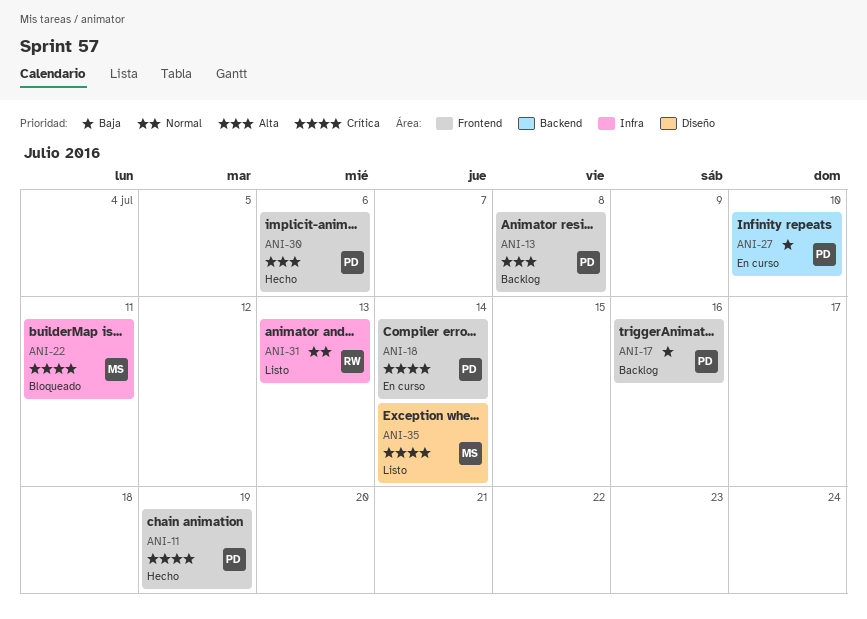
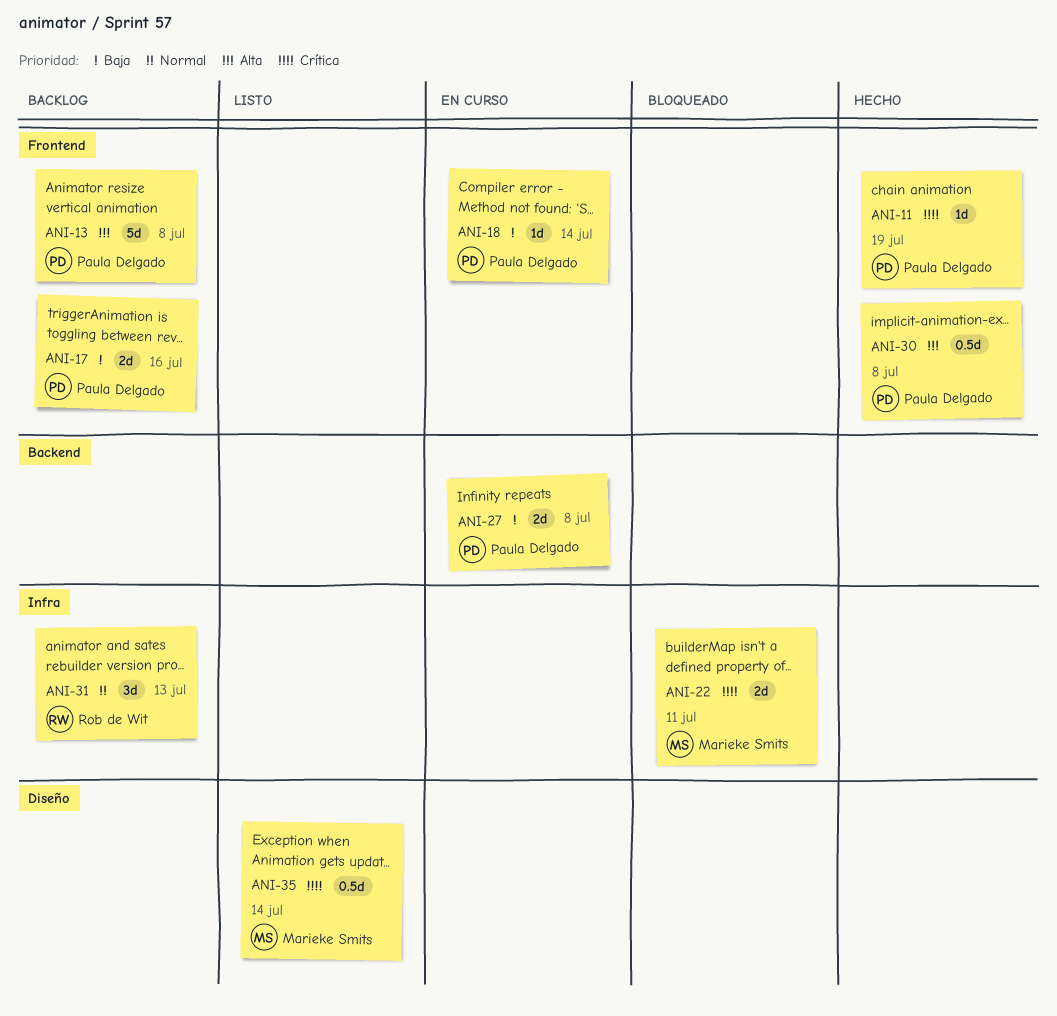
ANI-18, priority: Crítica -> Baja
ANI-27, due: Jul 10 -> Jul 8
ANI-30, due: Jul 6 -> Jul 8
ANI-31, status: Listo -> Backlog

